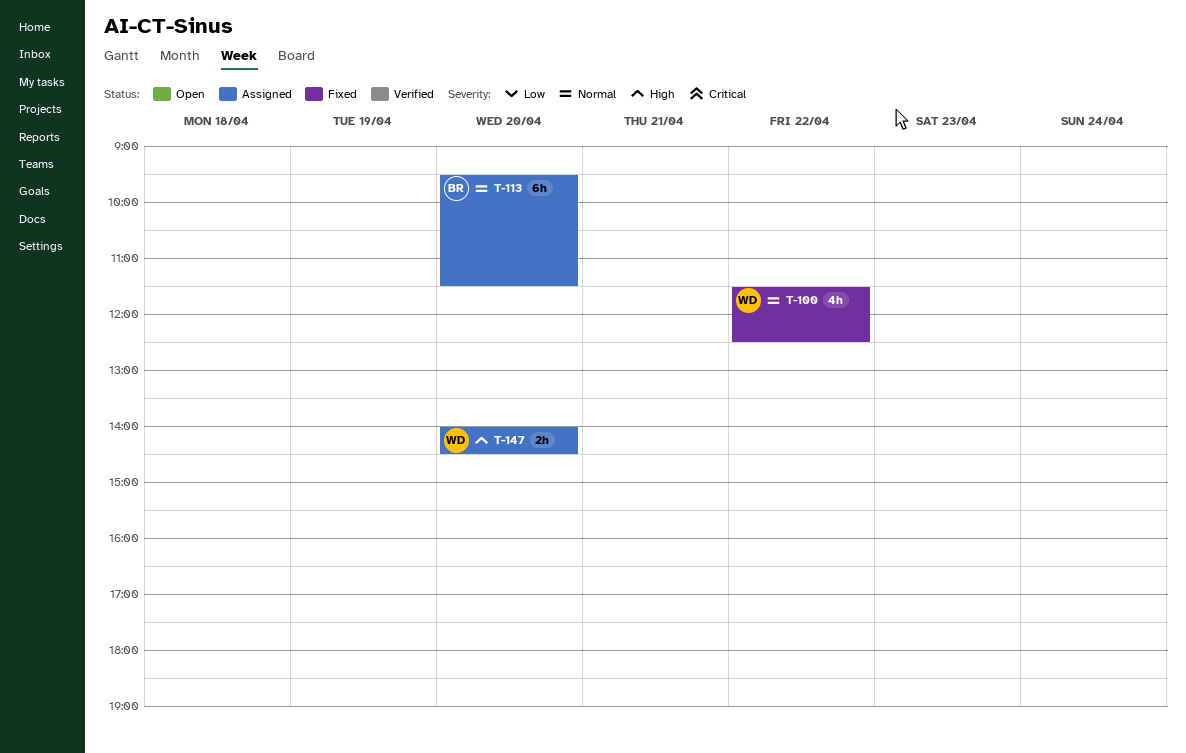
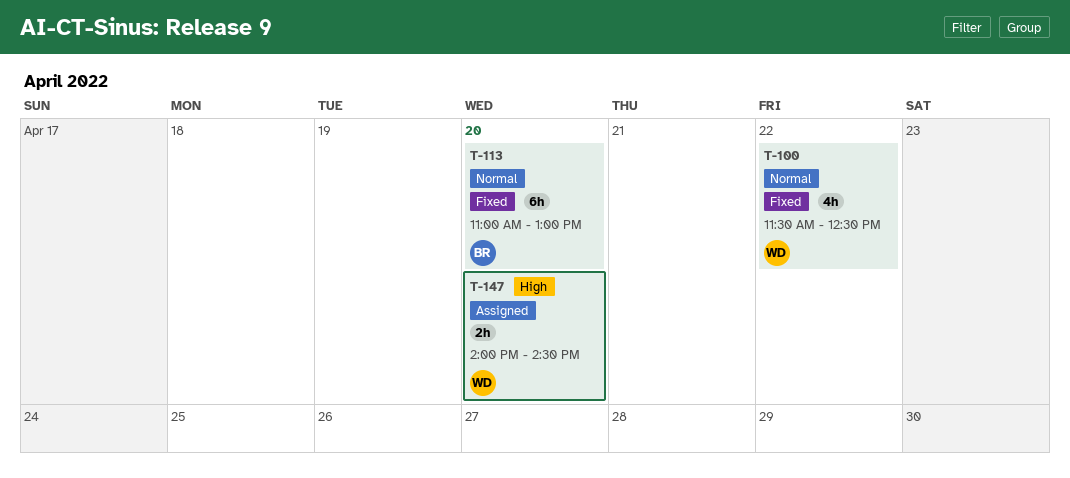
T-113, status: Assigned -> Fixed
T-113, begins: 09:30 -> 11:00
T-113, ends: 11:30 -> 13:00

